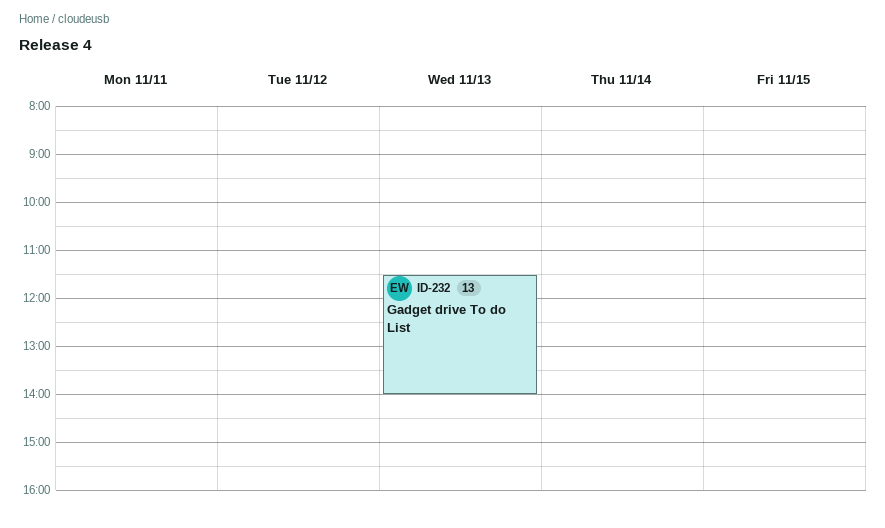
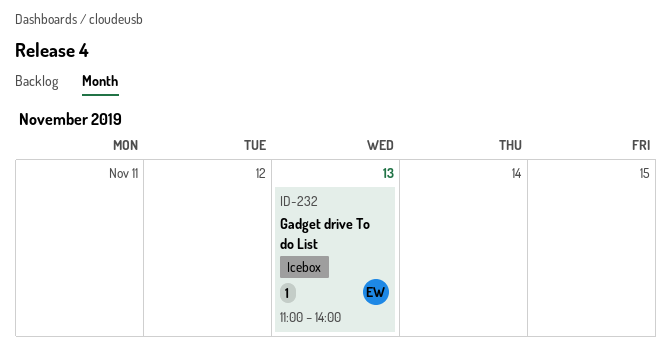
ID-232, estimate: 13 -> 1
ID-232, begins: 11:30 -> 11:00

